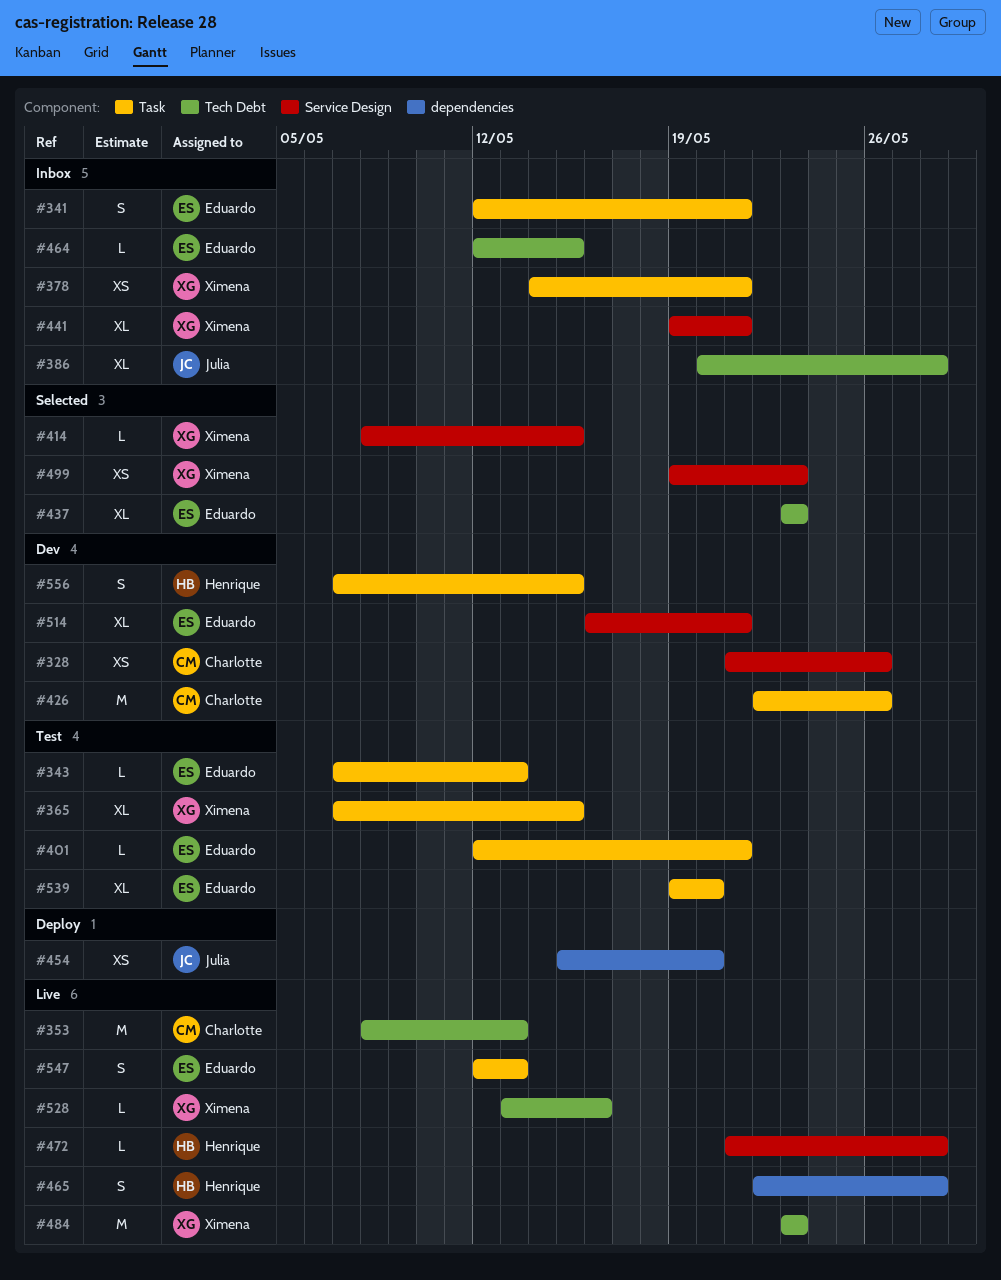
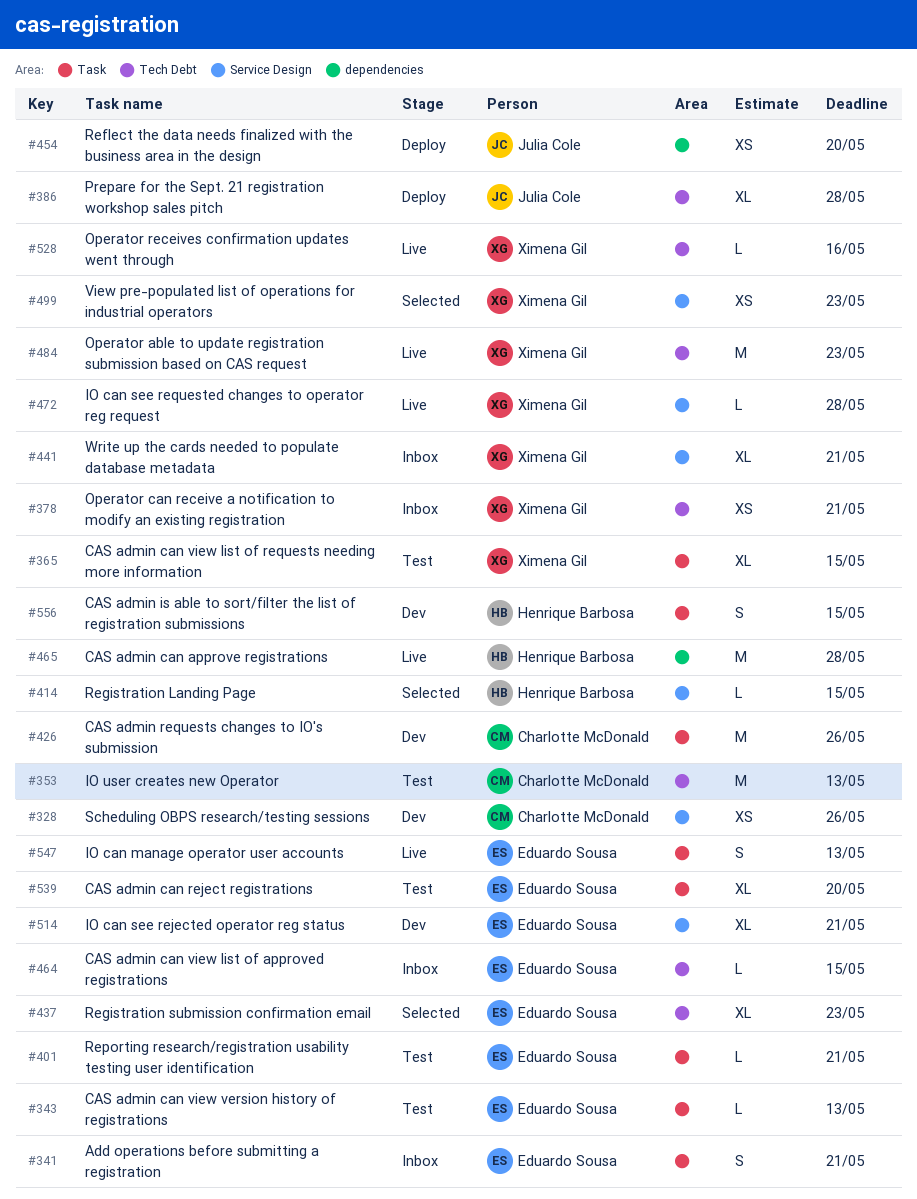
#353, status: Live -> Test
#378, label: Task -> Tech Debt
#386, status: Inbox -> Deploy
#414, owner: Ximena Gil -> Henrique Barbosa
#465, estimate: S -> M
#472, owner: Henrique Barbosa -> Ximena Gil

